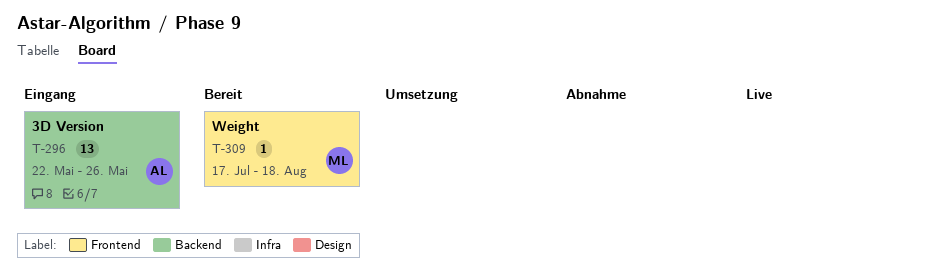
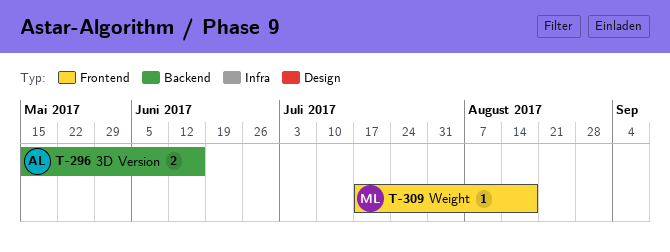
T-296, estimate: 13 -> 2
T-296, start: May 22 -> May 15
T-296, due: May 26 -> Jun 16

